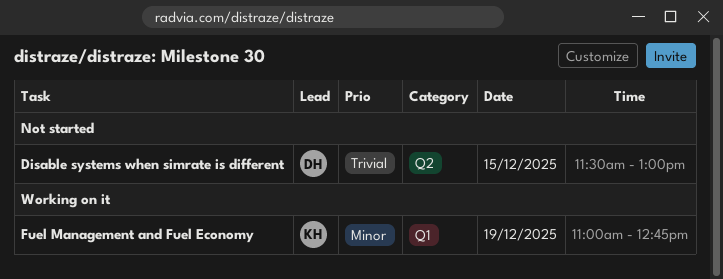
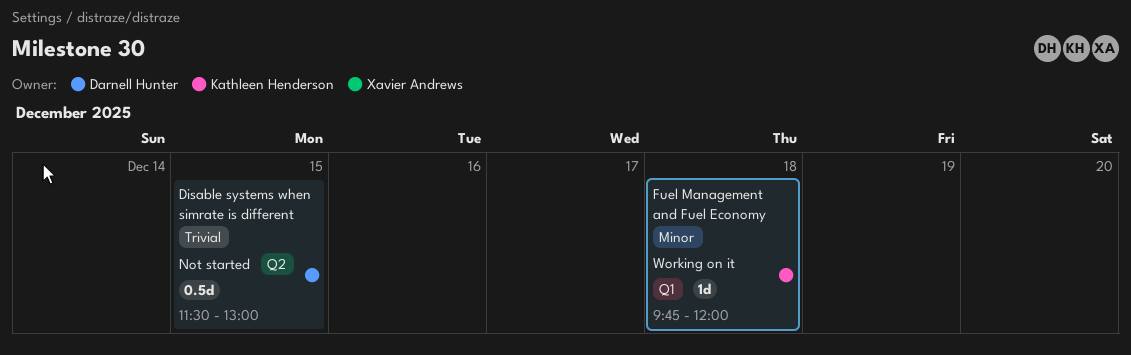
Fuel Management and Fuel Economy, day: Dec 19 -> Dec 18
Fuel Management and Fuel Economy, begins: 11:00 -> 09:45
Fuel Management and Fuel Economy, ends: 12:45 -> 12:00

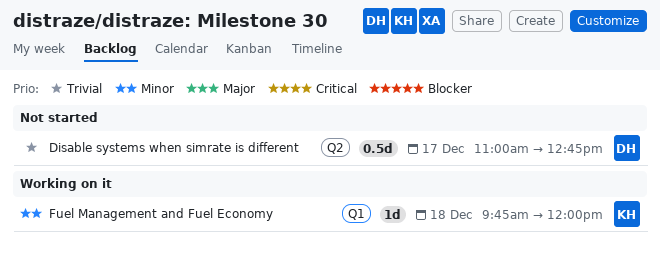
Disable systems when simrate is different, day: Dec 15 -> Dec 17
Disable systems when simrate is different, begins: 11:30 -> 11:00
Disable systems when simrate is different, ends: 13:00 -> 12:45

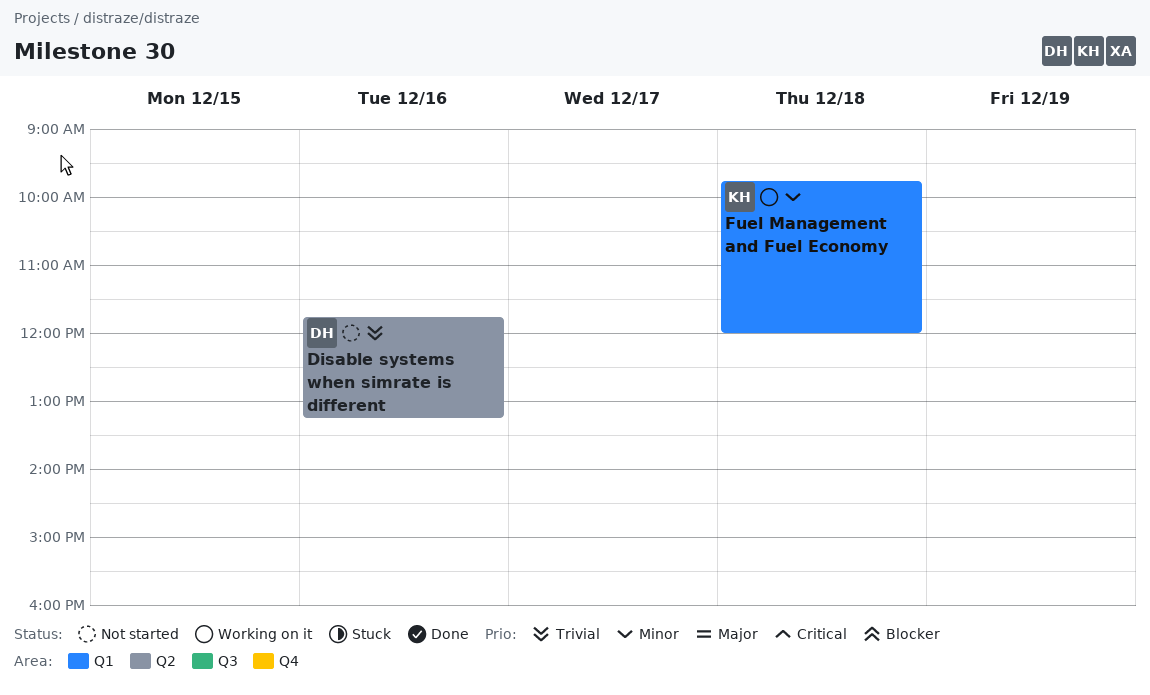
Disable systems when simrate is different, day: Dec 17 -> Dec 16
Disable systems when simrate is different, begins: 11:00 -> 11:45
Disable systems when simrate is different, ends: 12:45 -> 13:15

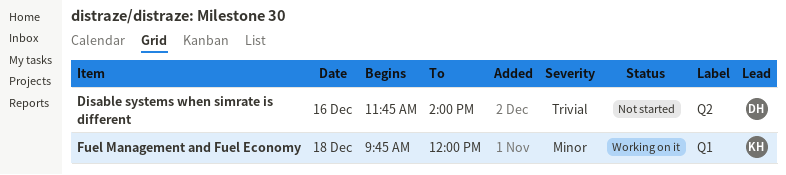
Disable systems when simrate is different, ends: 13:15 -> 14:00

